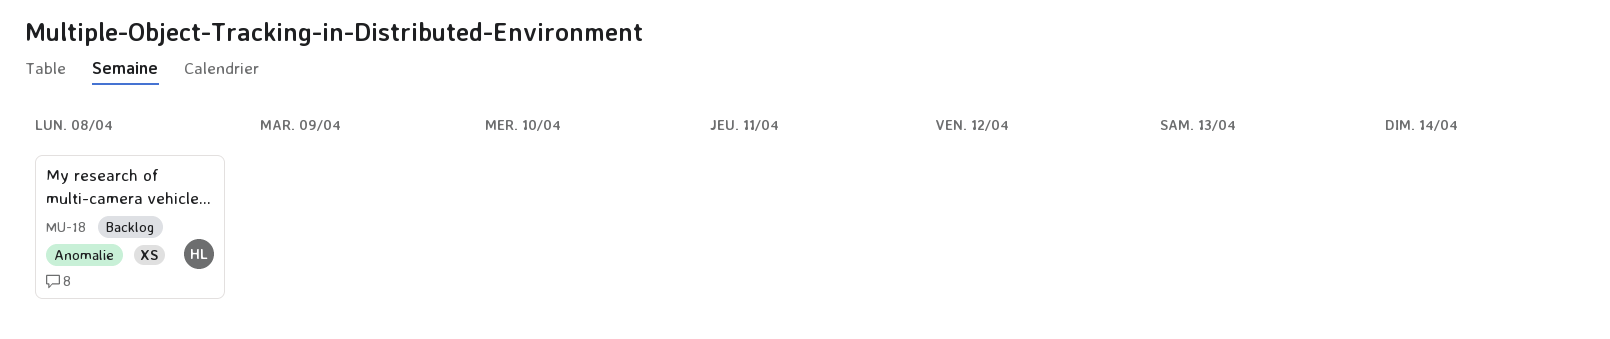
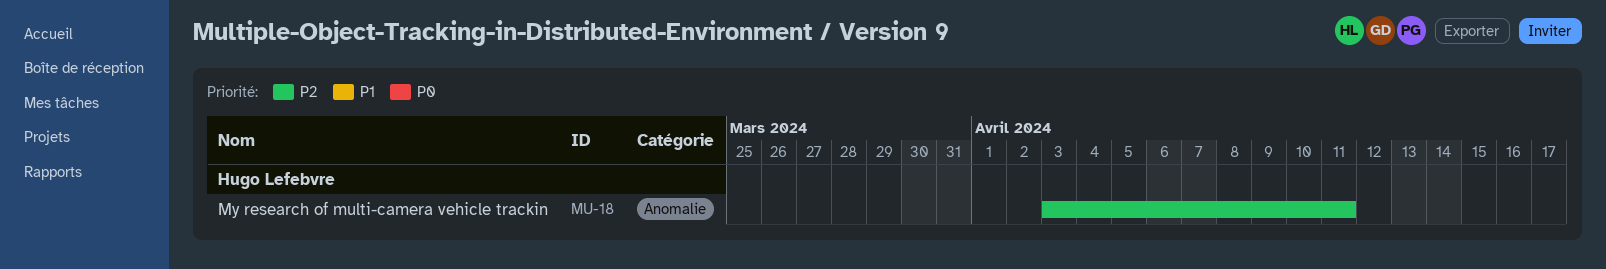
MU-18, due: Apr 8 -> Apr 11

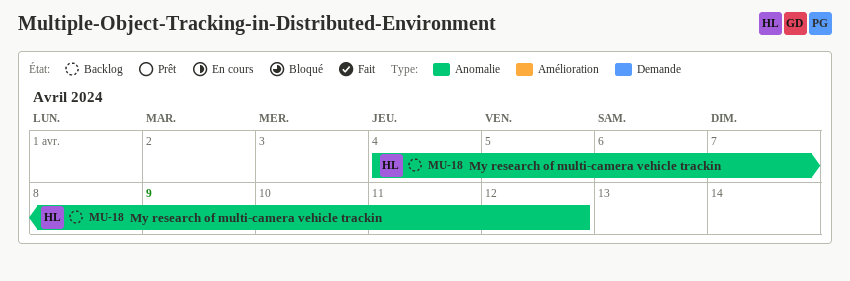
MU-18, start: Apr 3 -> Apr 4
MU-18, due: Apr 11 -> Apr 12

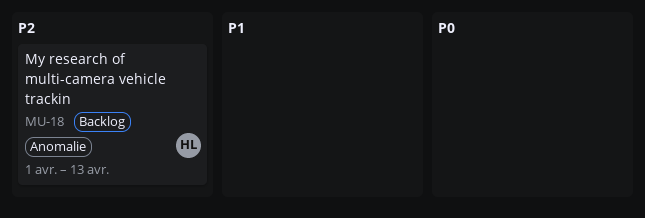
MU-18, start: Apr 4 -> Apr 1
MU-18, due: Apr 12 -> Apr 13

